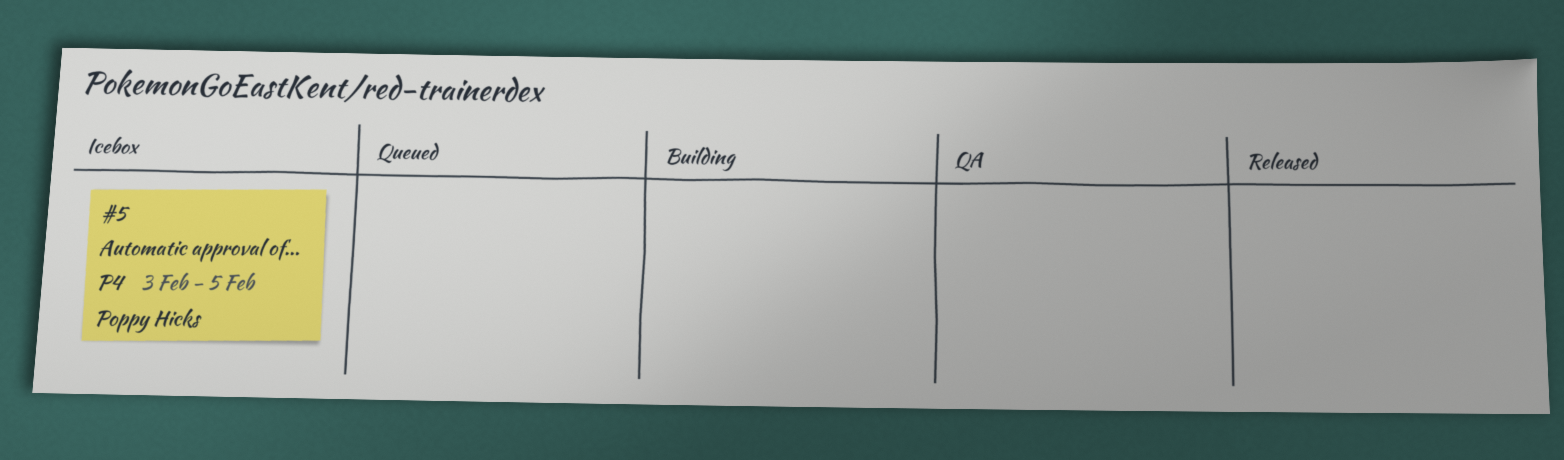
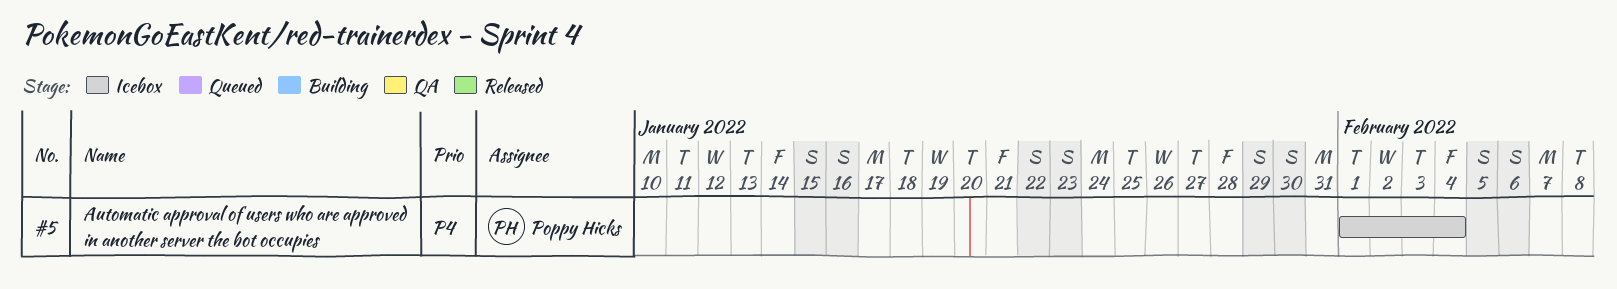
#5, start: Feb 3 -> Feb 1
#5, due: Feb 5 -> Feb 4

